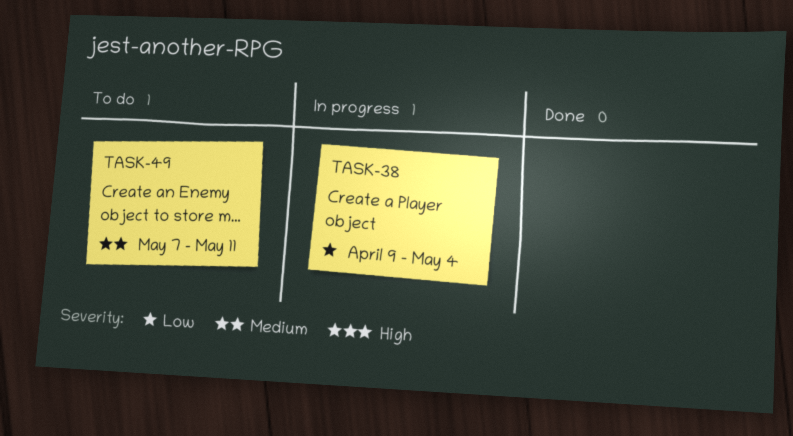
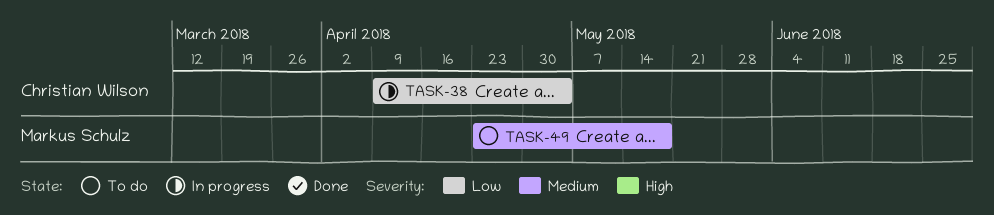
TASK-49, start: May 7 -> Apr 23
TASK-49, due: May 11 -> May 18

